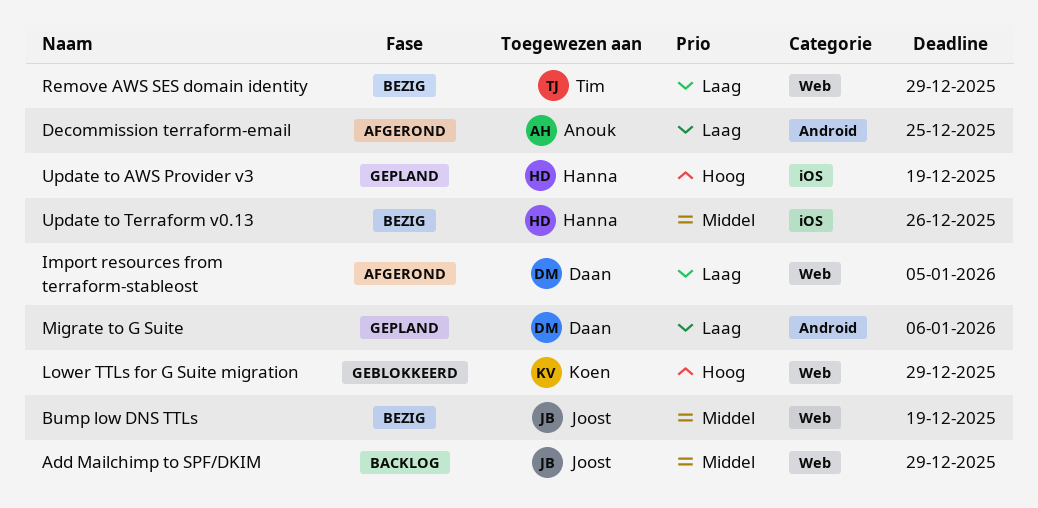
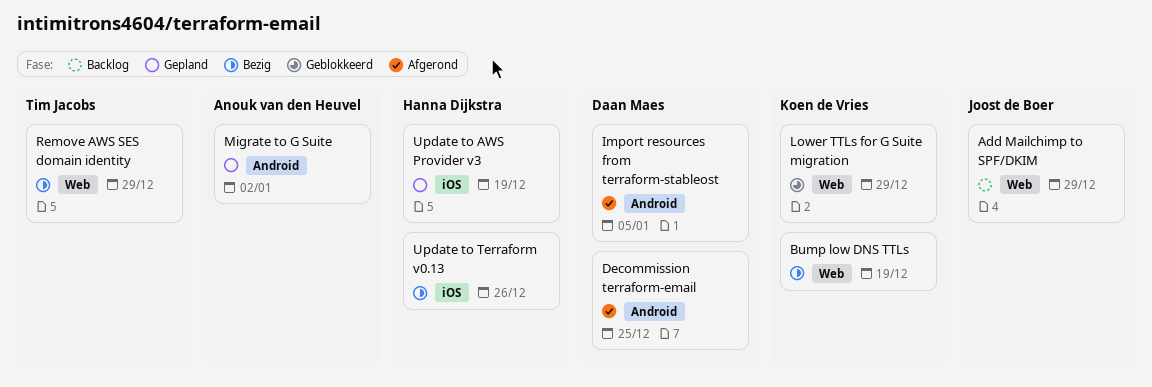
Bump low DNS TTLs, owner: Joost de Boer -> Koen de Vries
Decommission terraform-email, owner: Anouk van den Heuvel -> Daan Maes
Import resources from terraform-stableost, label: Web -> Android
Migrate to G Suite, owner: Daan Maes -> Anouk van den Heuvel
Migrate to G Suite, due: Jan 6 -> Jan 2

